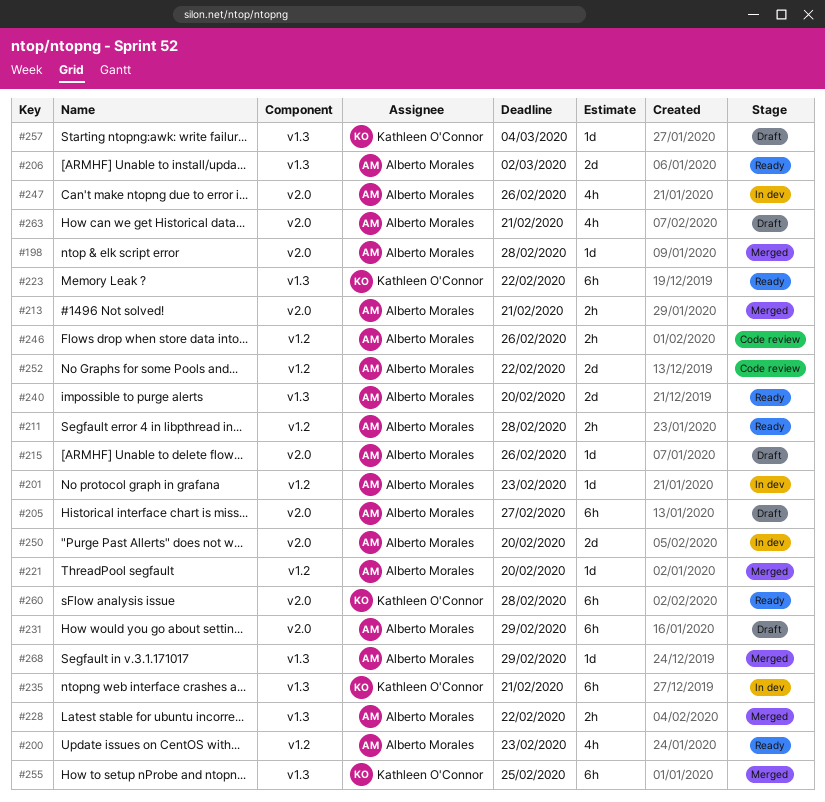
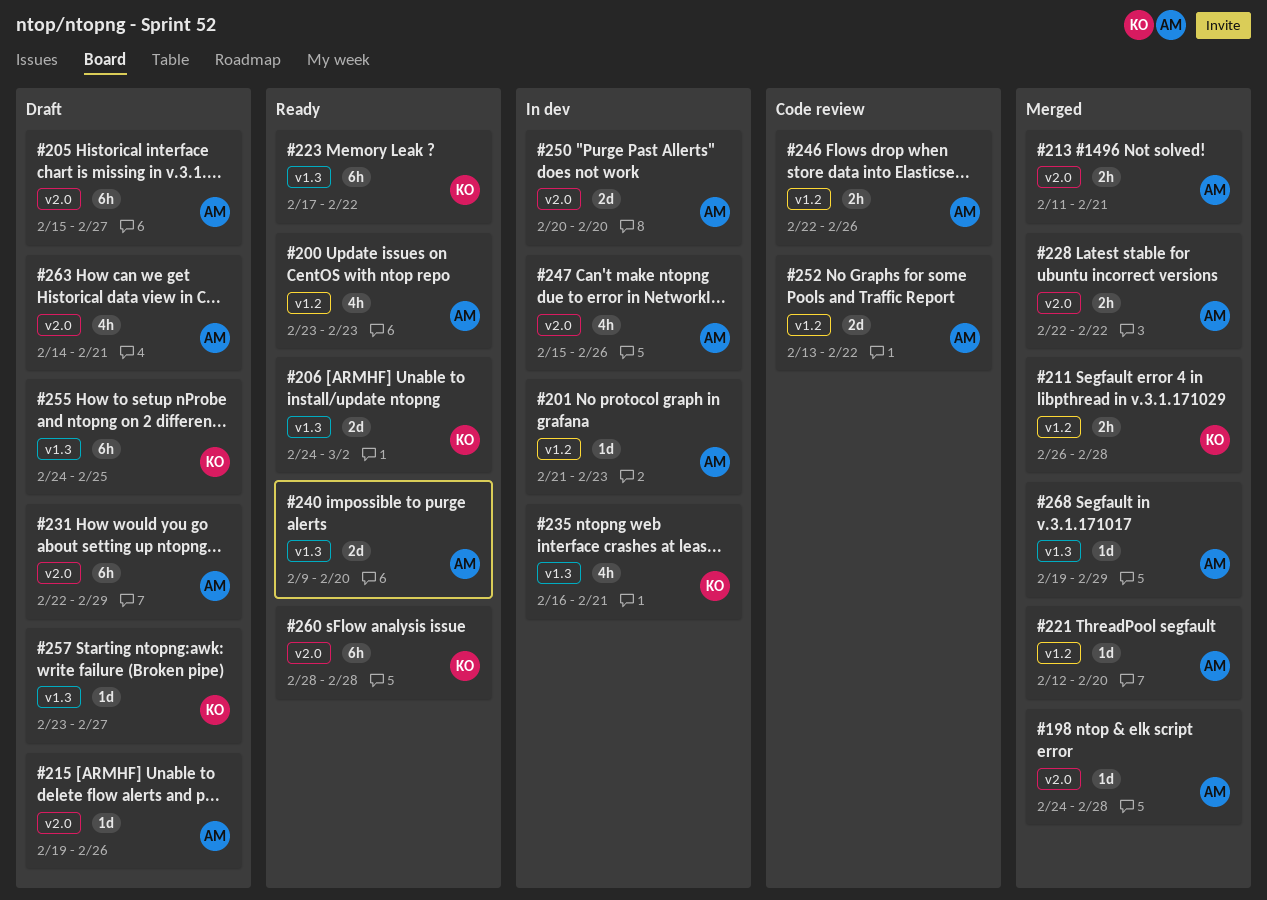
#206, owner: Alberto Morales -> Kathleen O'Connor
#211, status: Ready -> Merged
#211, owner: Alberto Morales -> Kathleen O'Connor
#228, label: v1.3 -> v2.0
#235, estimate: 6h -> 4h
#255, status: Merged -> Draft
#257, due: Mar 4 -> Feb 27

